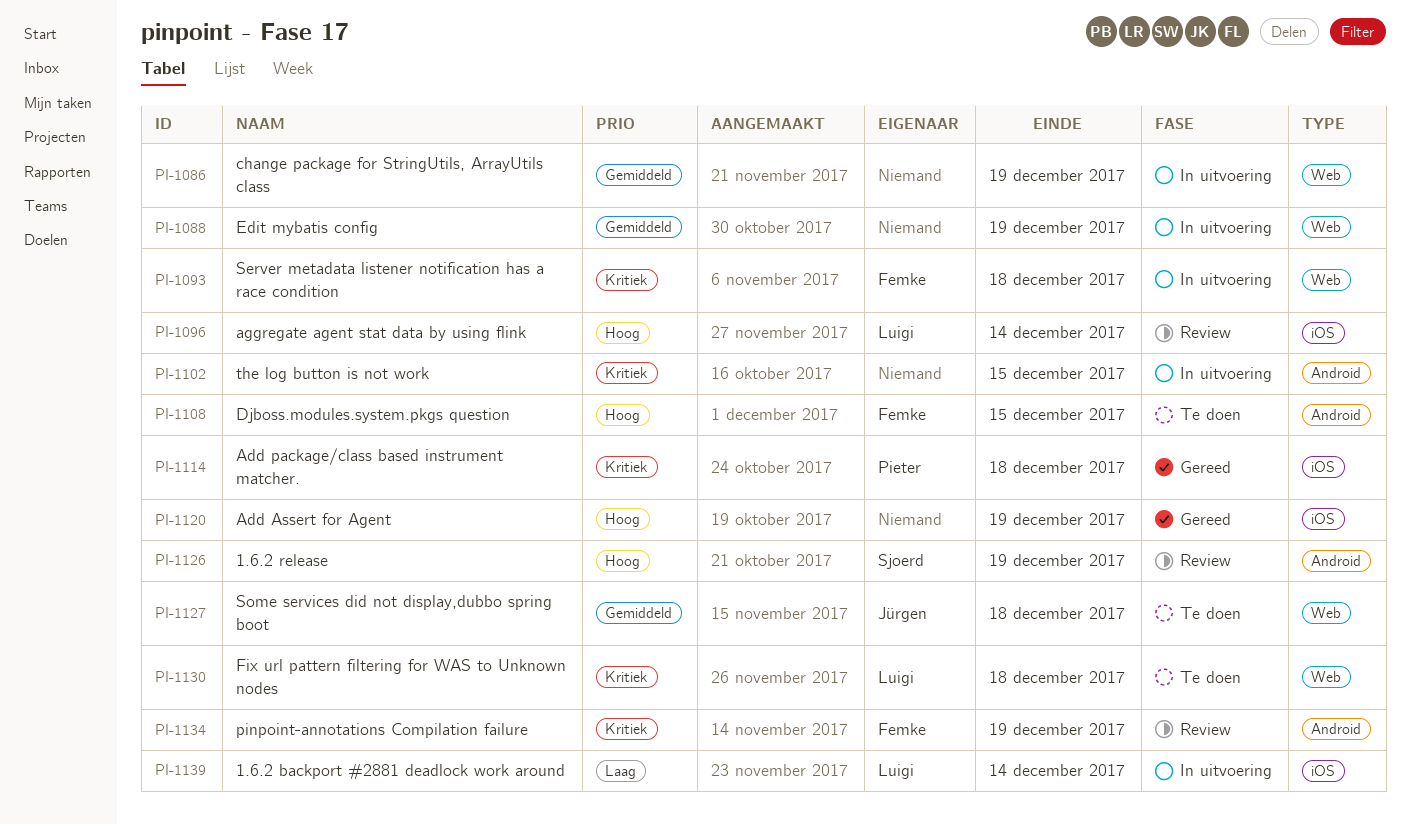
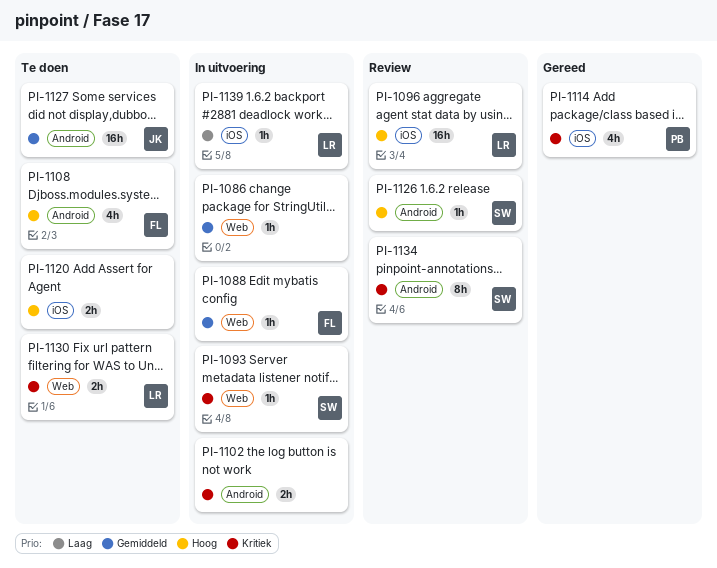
PI-1088, owner: none -> Femke
PI-1093, owner: Femke -> Sjoerd
PI-1120, status: Gereed -> Te doen
PI-1127, label: Web -> Android
PI-1134, owner: Femke -> Sjoerd

